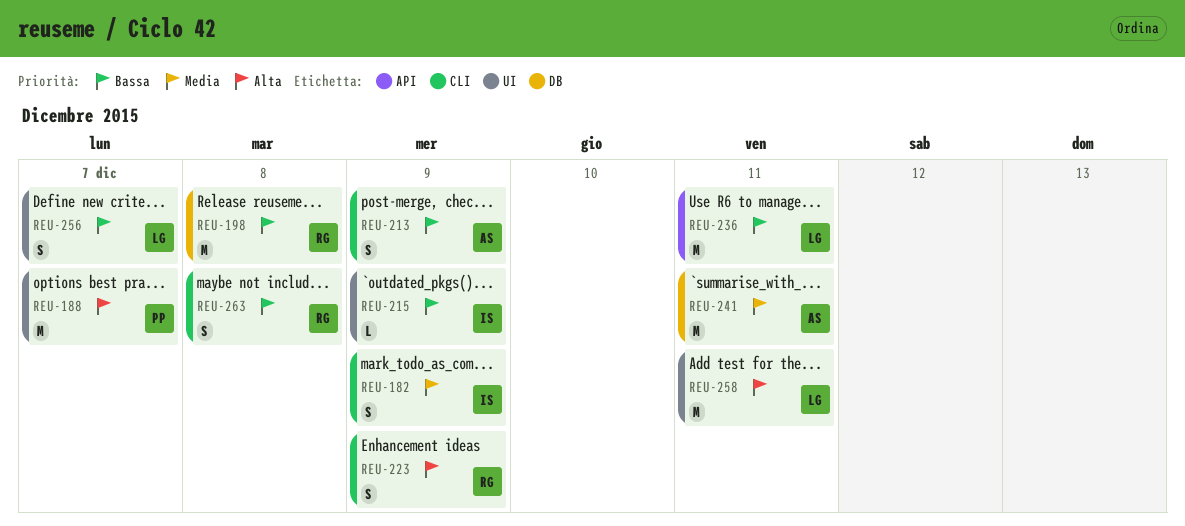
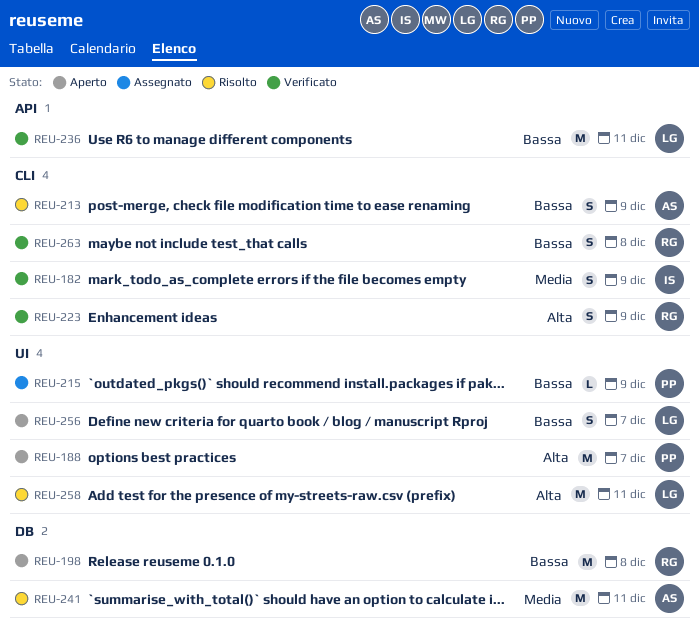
REU-215, owner: IS -> PP

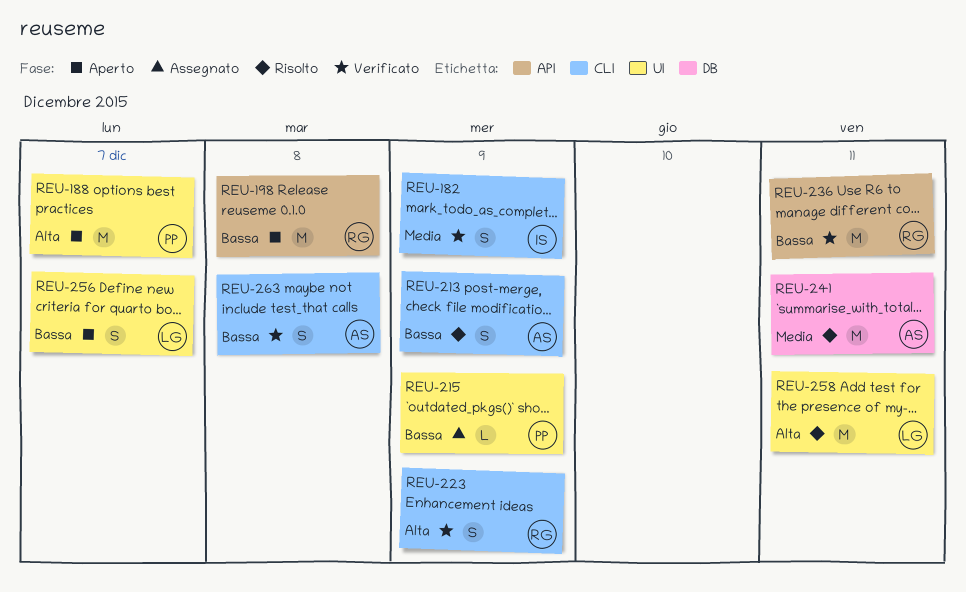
REU-198, label: DB -> API
REU-236, owner: LG -> RG
REU-263, owner: RG -> AS

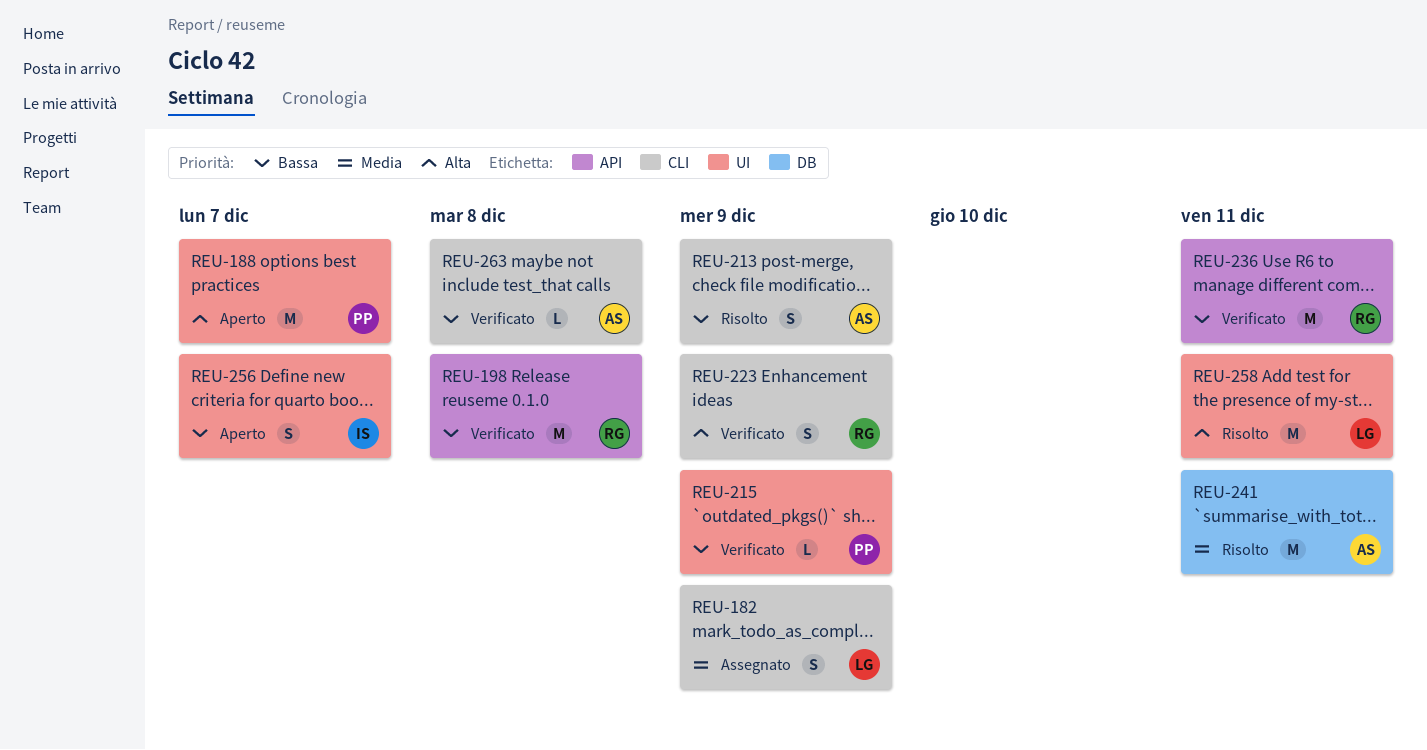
REU-182, status: Verificato -> Assegnato
REU-182, owner: IS -> LG
REU-198, status: Aperto -> Verificato
REU-215, status: Assegnato -> Verificato
REU-256, owner: LG -> IS
REU-263, estimate: S -> L

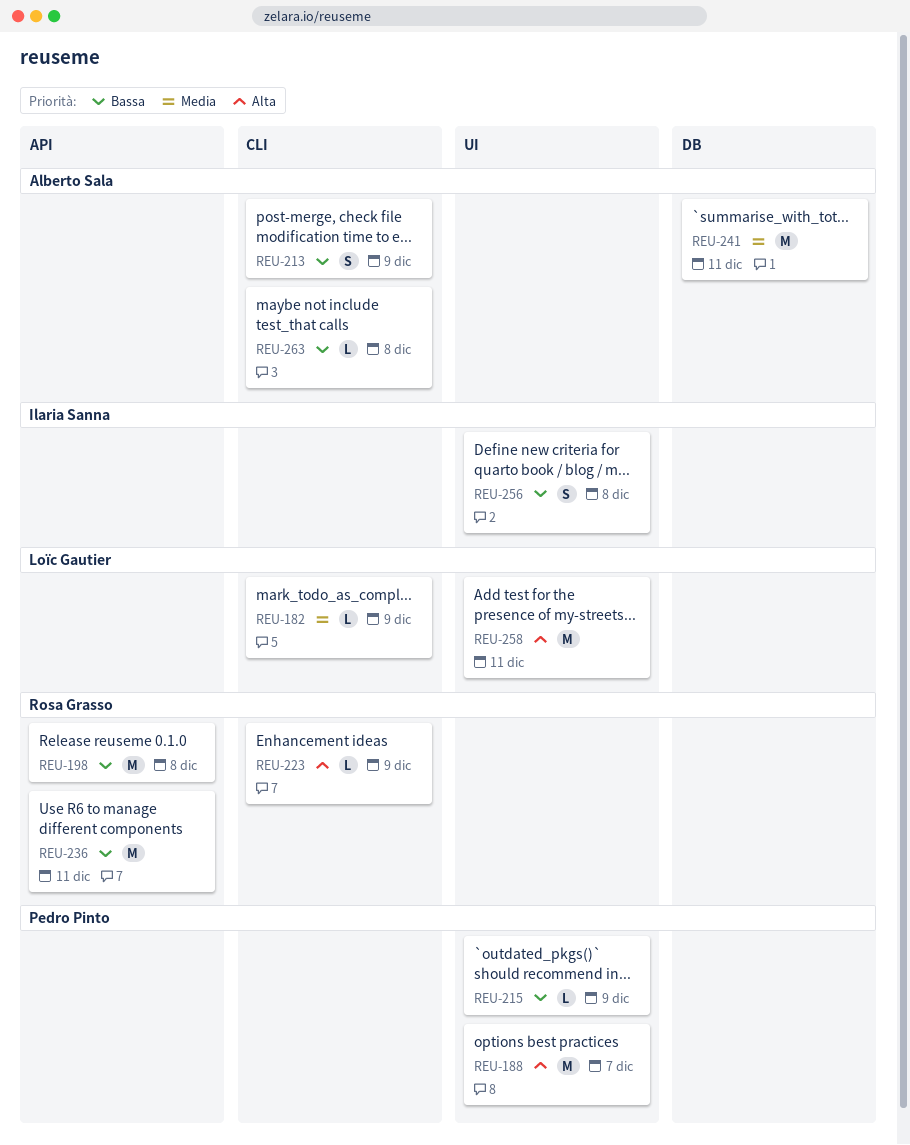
REU-182, estimate: S -> L
REU-223, estimate: S -> L
REU-256, due: Dec 7 -> Dec 8

